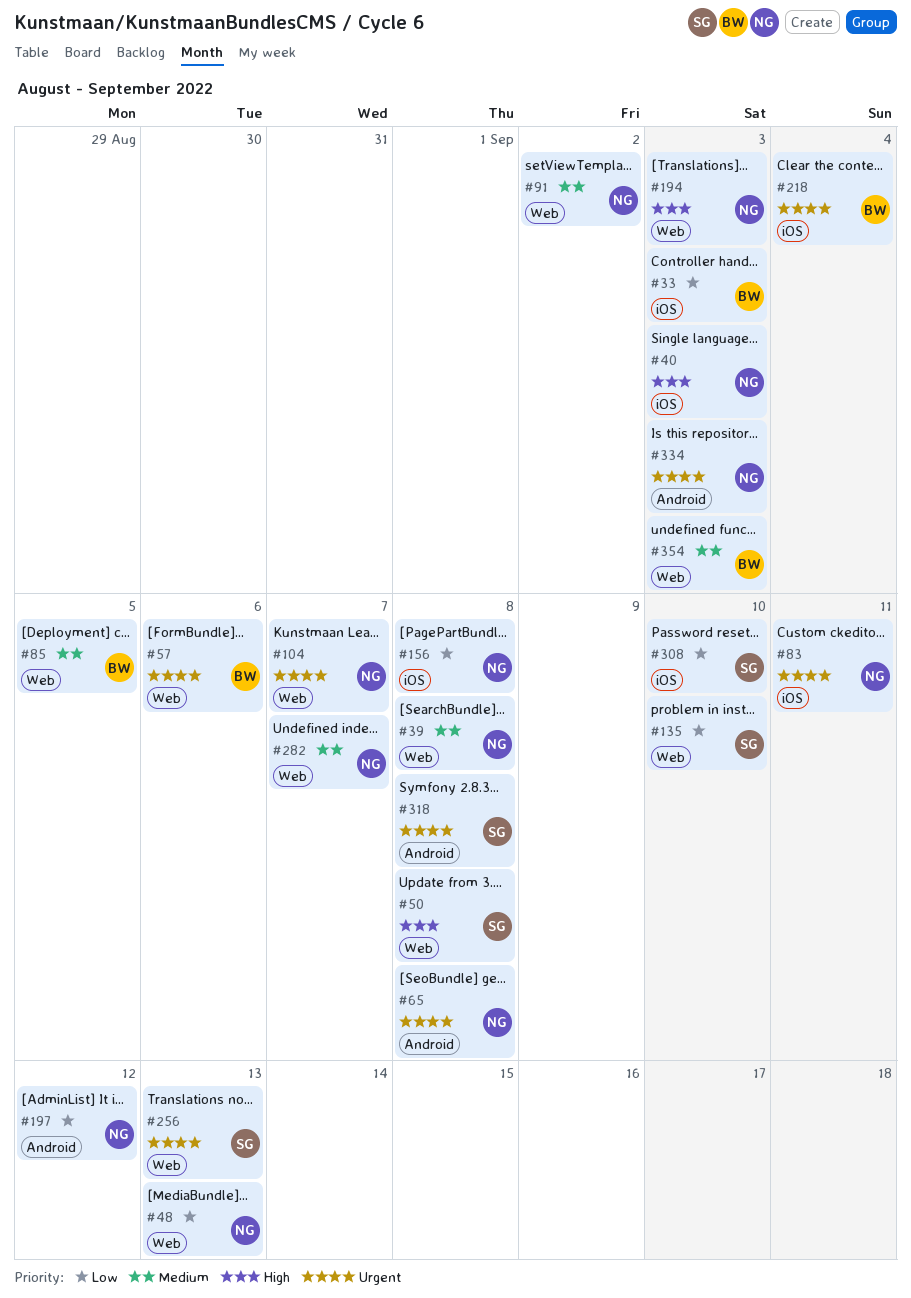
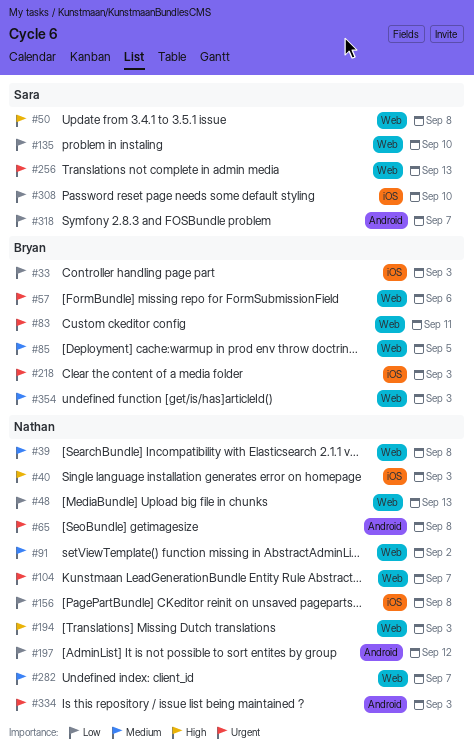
#83, owner: Nathan -> Bryan
#83, label: iOS -> Web
#218, due: Sep 4 -> Sep 3
#318, priority: Urgent -> Low
#318, due: Sep 8 -> Sep 7

